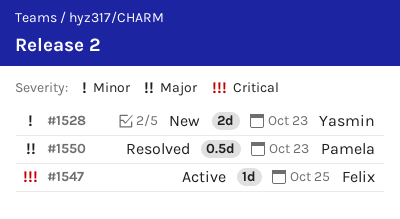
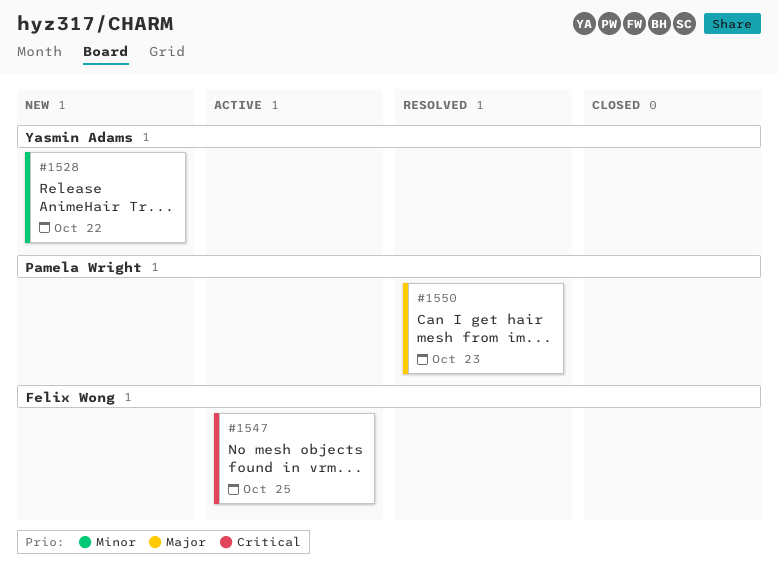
#1528, due: Oct 23 -> Oct 22

